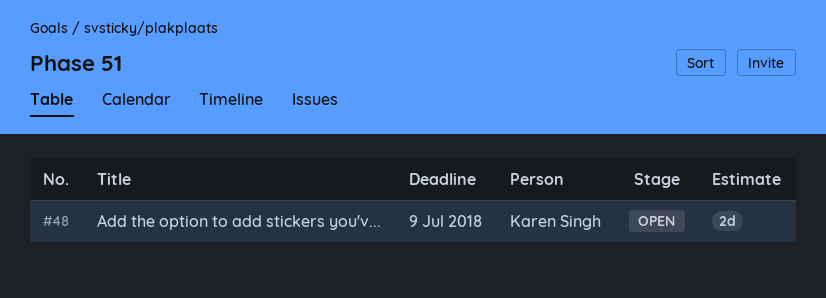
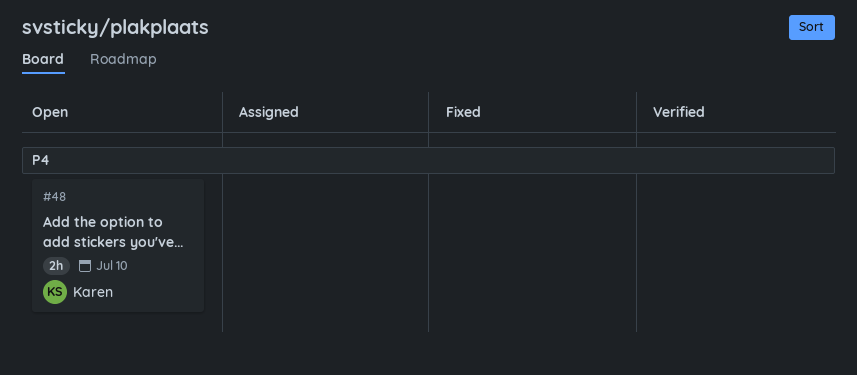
#48, estimate: 2d -> 2h
#48, due: Jul 9 -> Jul 10

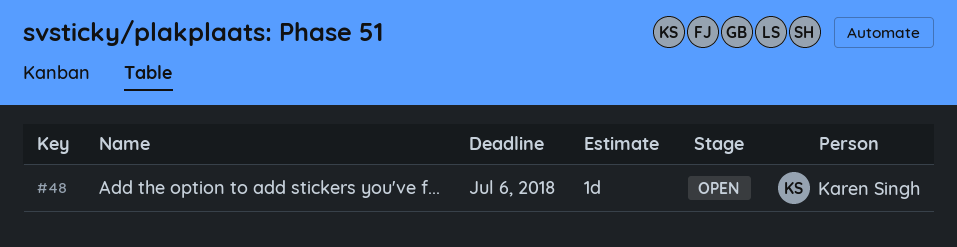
#48, estimate: 2h -> 1d
#48, due: Jul 10 -> Jul 6

